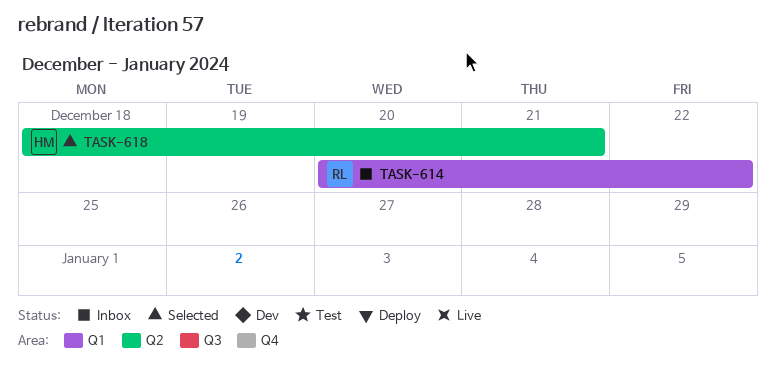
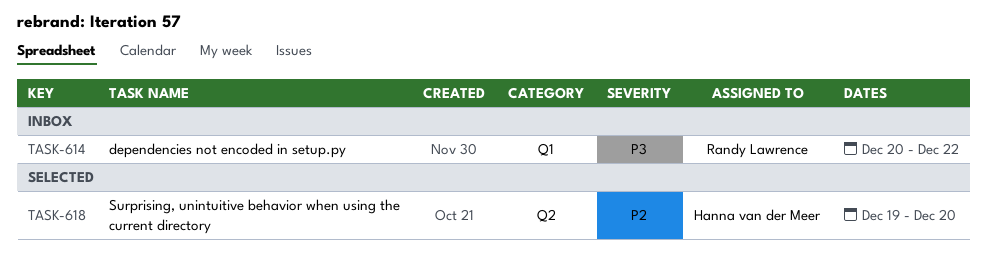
TASK-618, start: Dec 18 -> Dec 19
TASK-618, due: Dec 21 -> Dec 20

